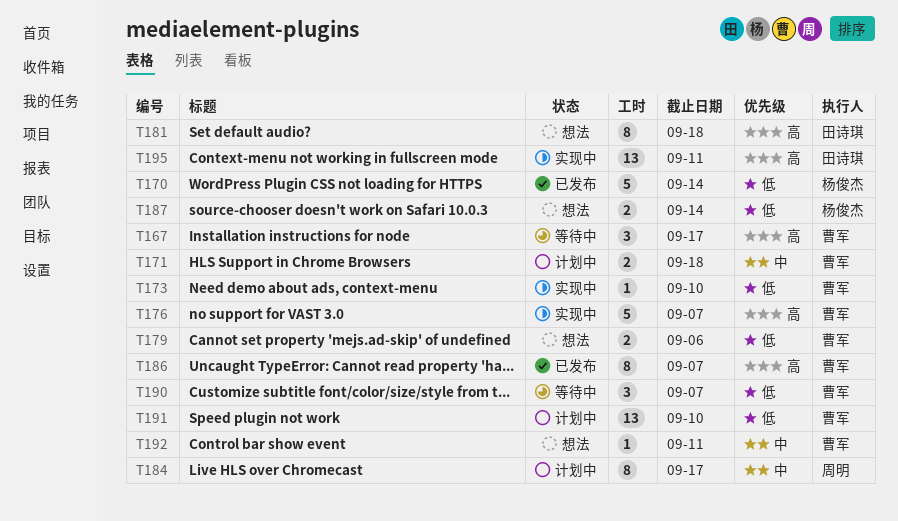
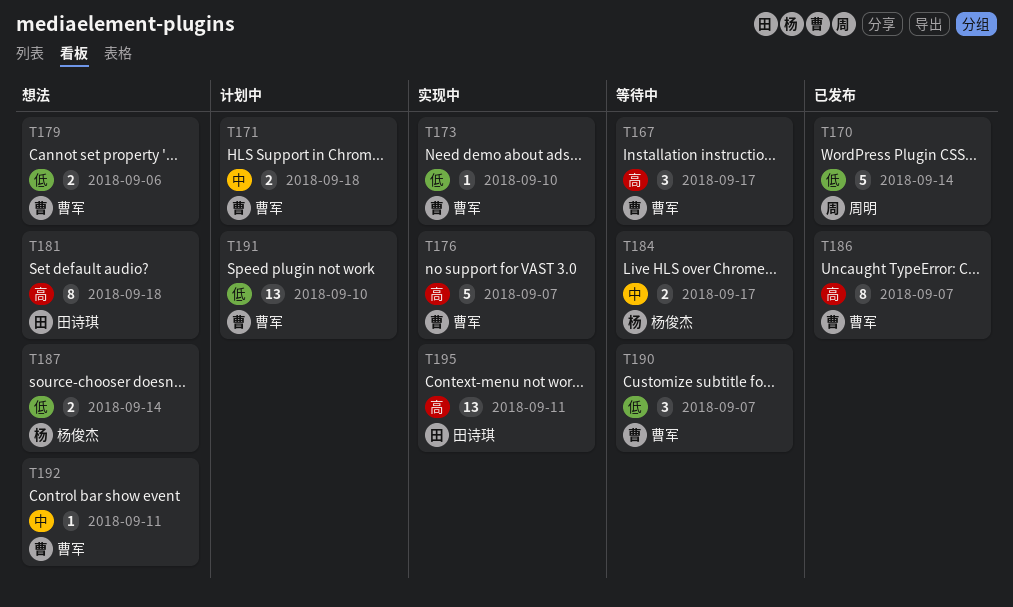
T170, owner: 杨俊杰 -> 周明
T184, status: 计划中 -> 等待中
T184, owner: 周明 -> 杨俊杰
T184, estimate: 8 -> 2

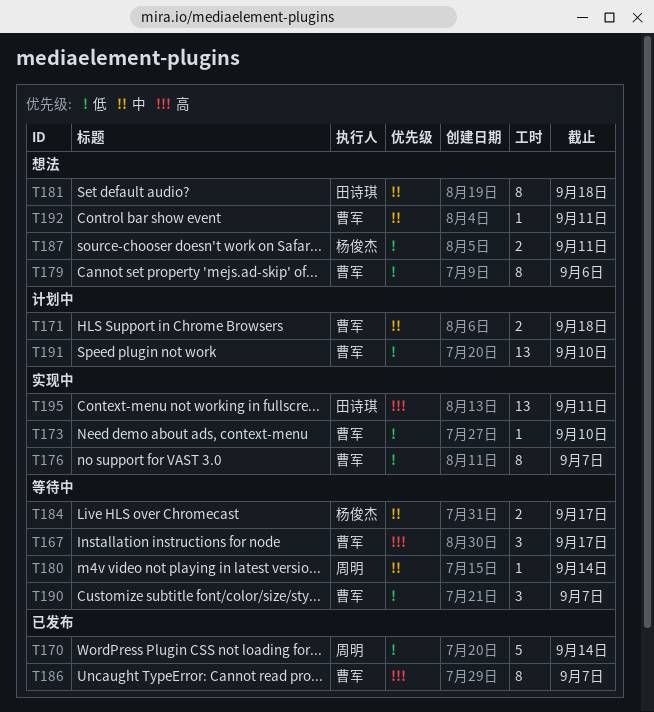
T176, priority: 高 -> 低
T176, estimate: 5 -> 8
T179, estimate: 2 -> 8
T180: none -> present
T181, priority: 高 -> 中
T187, due: Sep 14 -> Sep 11

